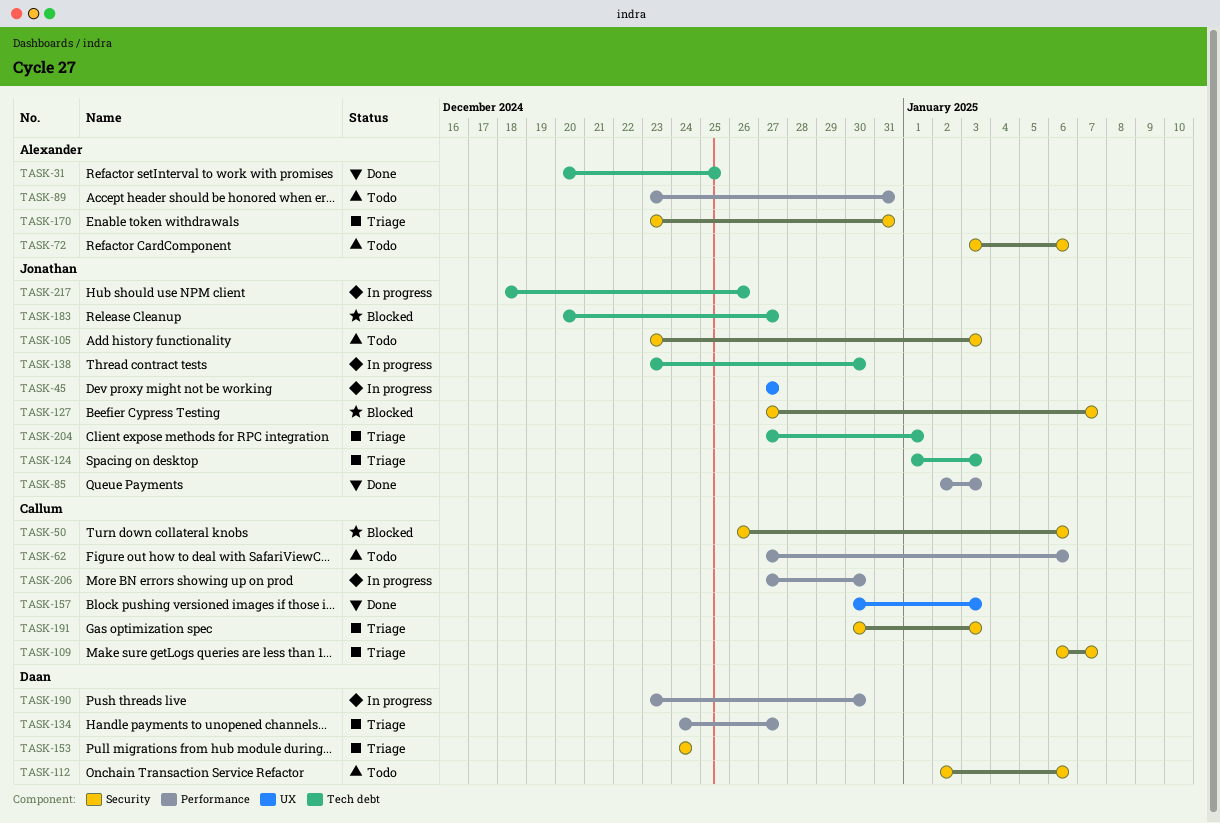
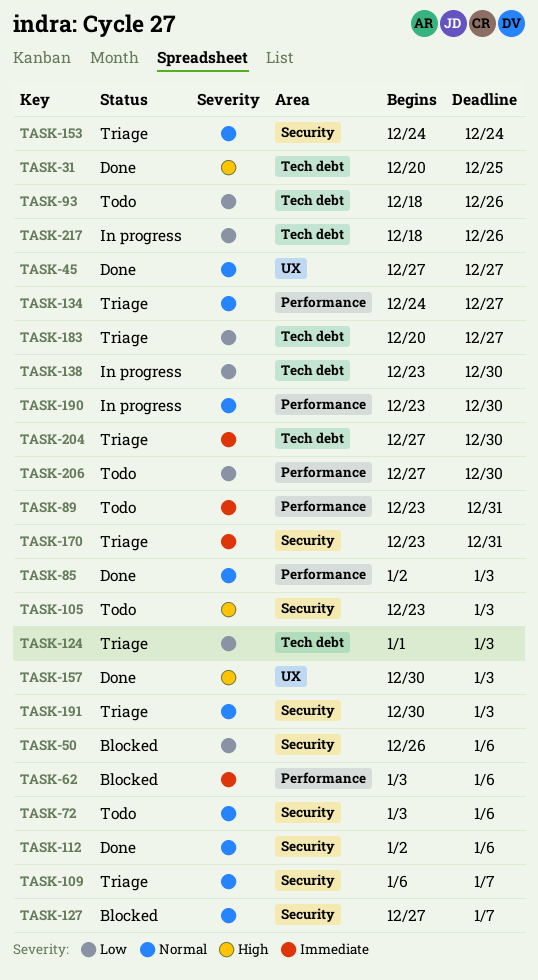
TASK-45, status: In progress -> Done
TASK-62, status: Todo -> Blocked
TASK-62, start: Dec 27 -> Jan 3
TASK-93: none -> present
TASK-112, status: Todo -> Done
TASK-183, status: Blocked -> Triage
TASK-204, due: Jan 1 -> Dec 30
TASK-206, status: In progress -> Todo

